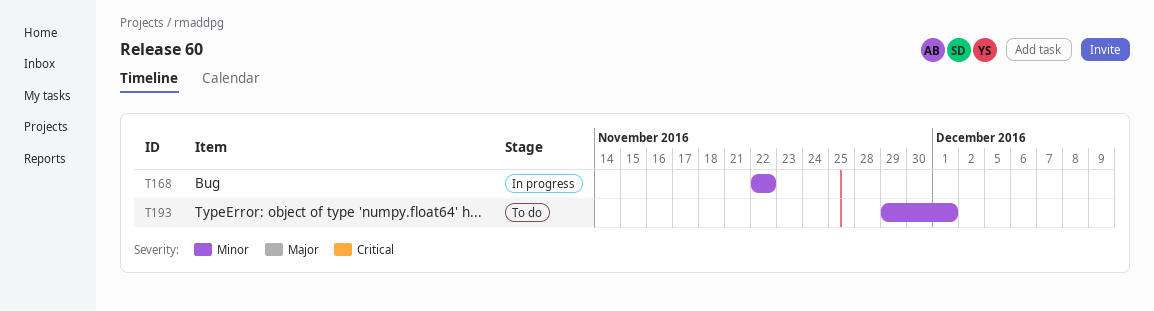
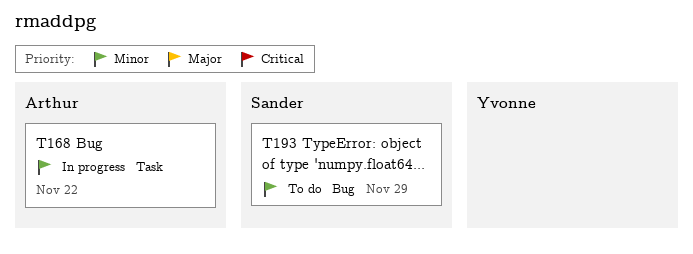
T193, due: Dec 1 -> Nov 29

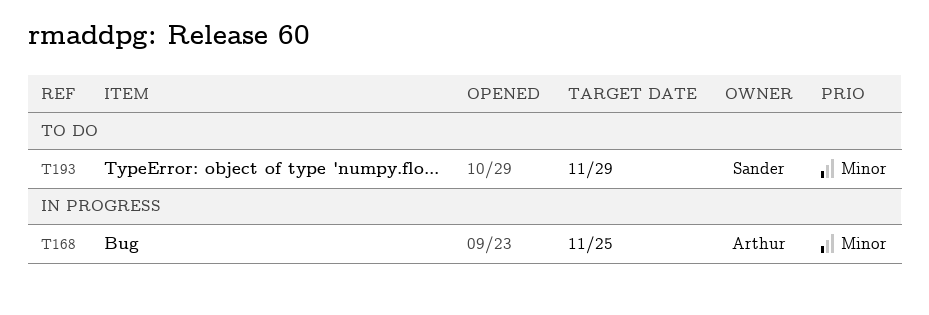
T168, due: Nov 22 -> Nov 25

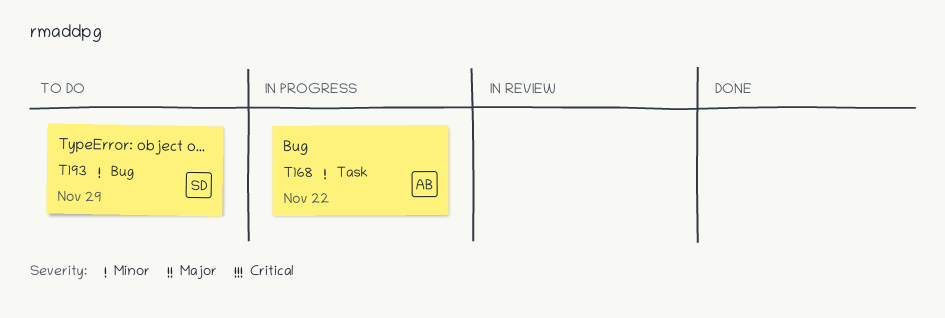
T168, due: Nov 25 -> Nov 22

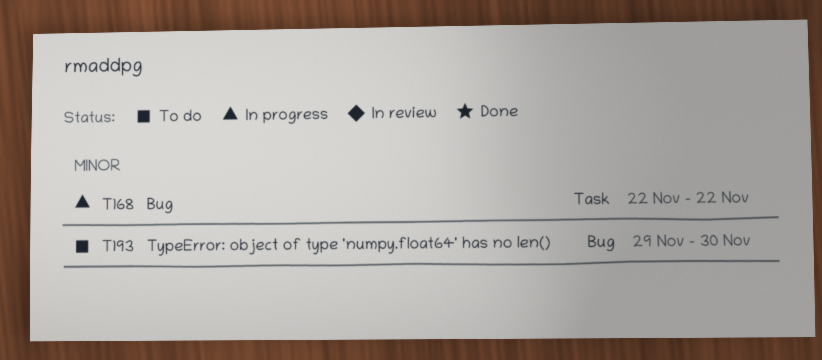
T193, due: Nov 29 -> Nov 30

